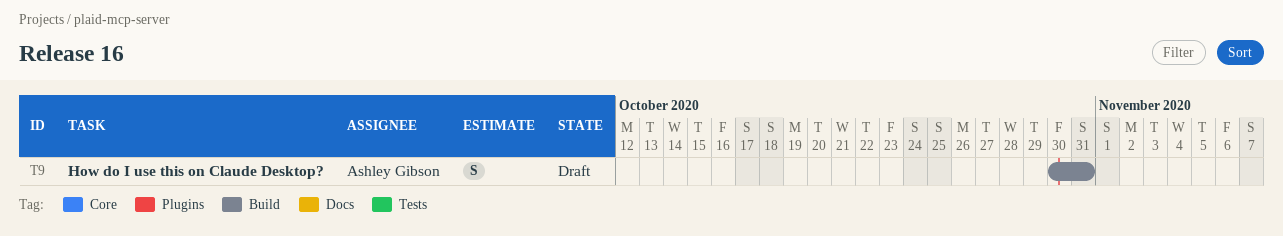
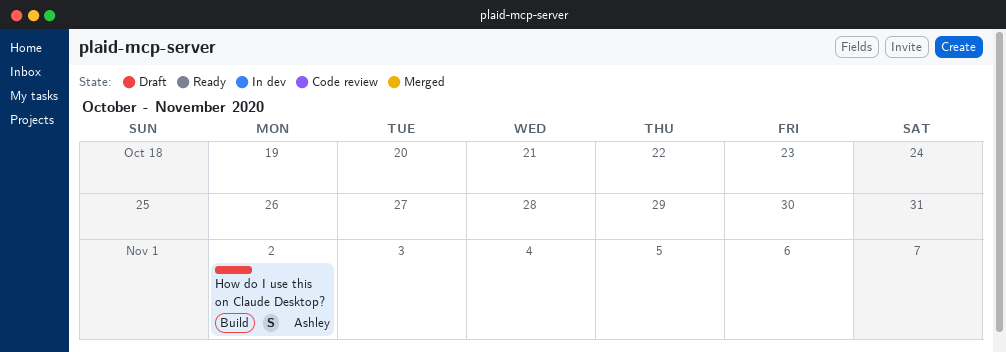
How do I use this on Claude Desktop?, due: Oct 31 -> Nov 2

